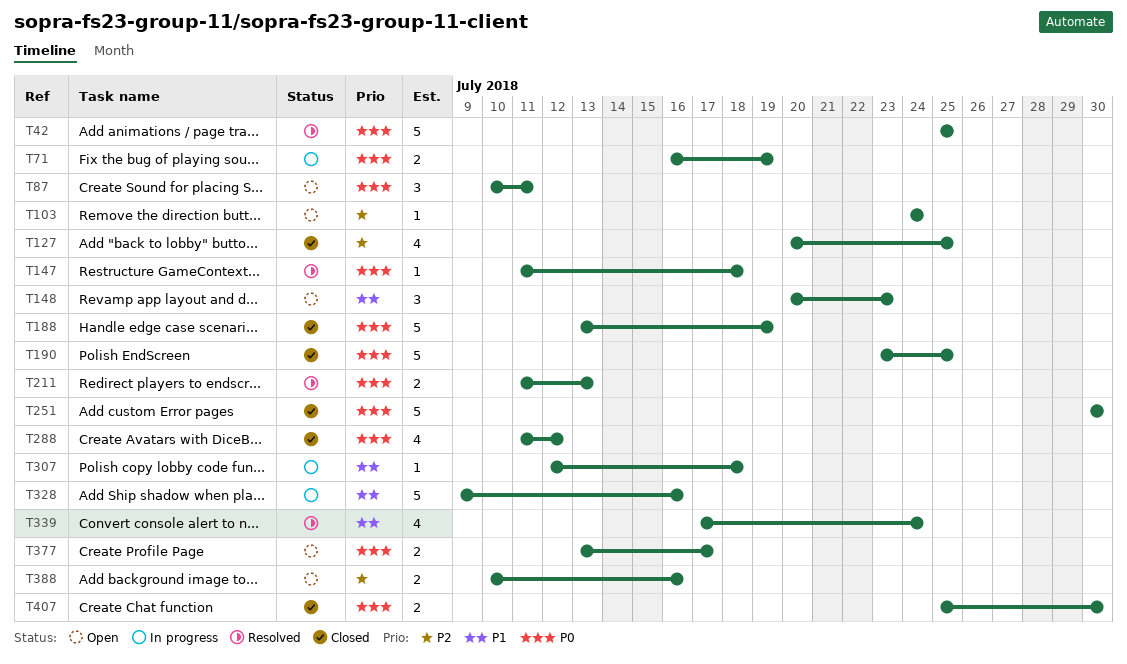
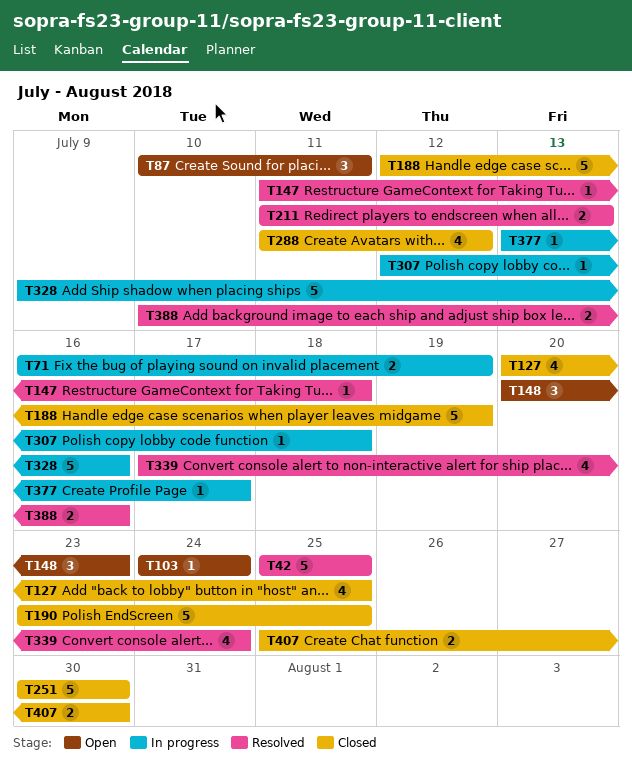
T188, start: Jul 13 -> Jul 12
T377, status: Open -> In progress
T377, estimate: 2 -> 1
T388, status: Open -> Resolved

